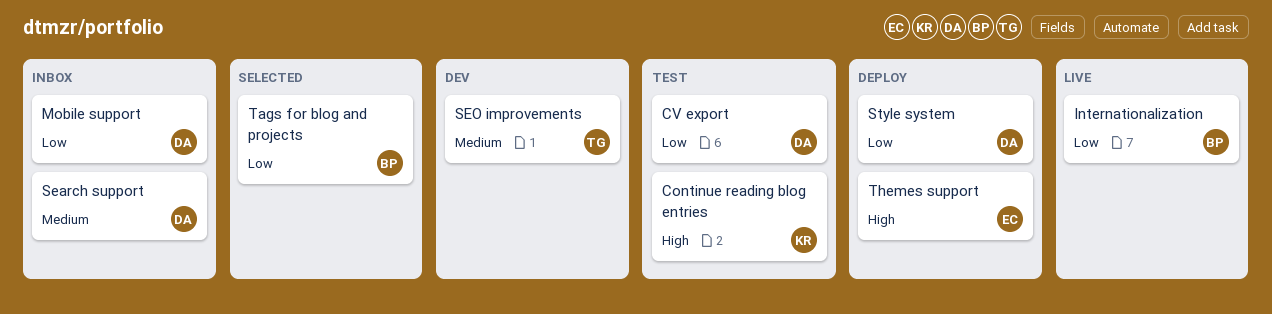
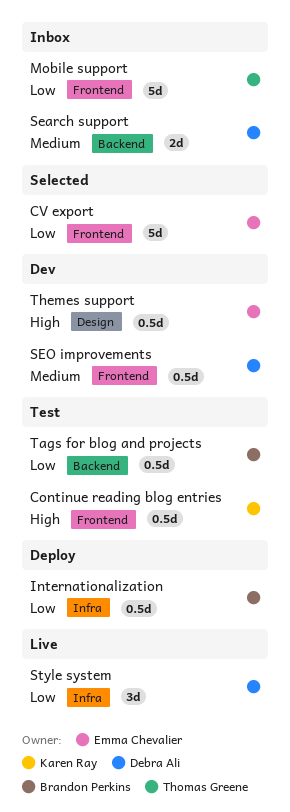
CV export, status: Test -> Selected
CV export, owner: Debra Ali -> Emma Chevalier
Internationalization, status: Live -> Deploy
Mobile support, owner: Debra Ali -> Thomas Greene
SEO improvements, owner: Thomas Greene -> Debra Ali
Style system, status: Deploy -> Live
Tags for blog and projects, status: Selected -> Test
Themes support, status: Deploy -> Dev

